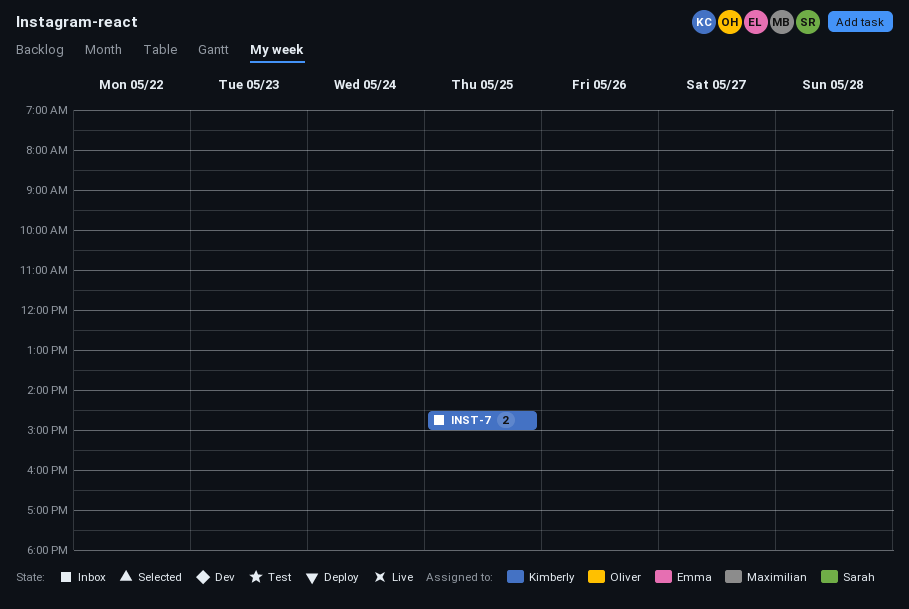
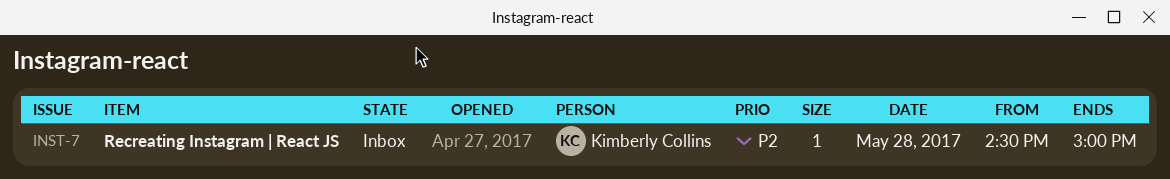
INST-7, estimate: 2 -> 1
INST-7, day: May 25 -> May 28

